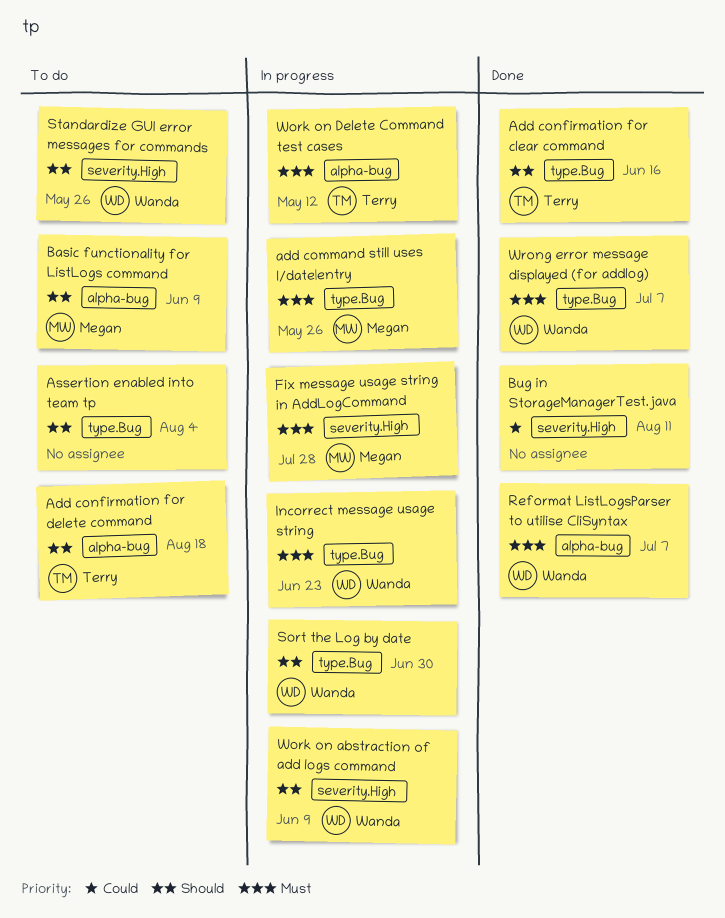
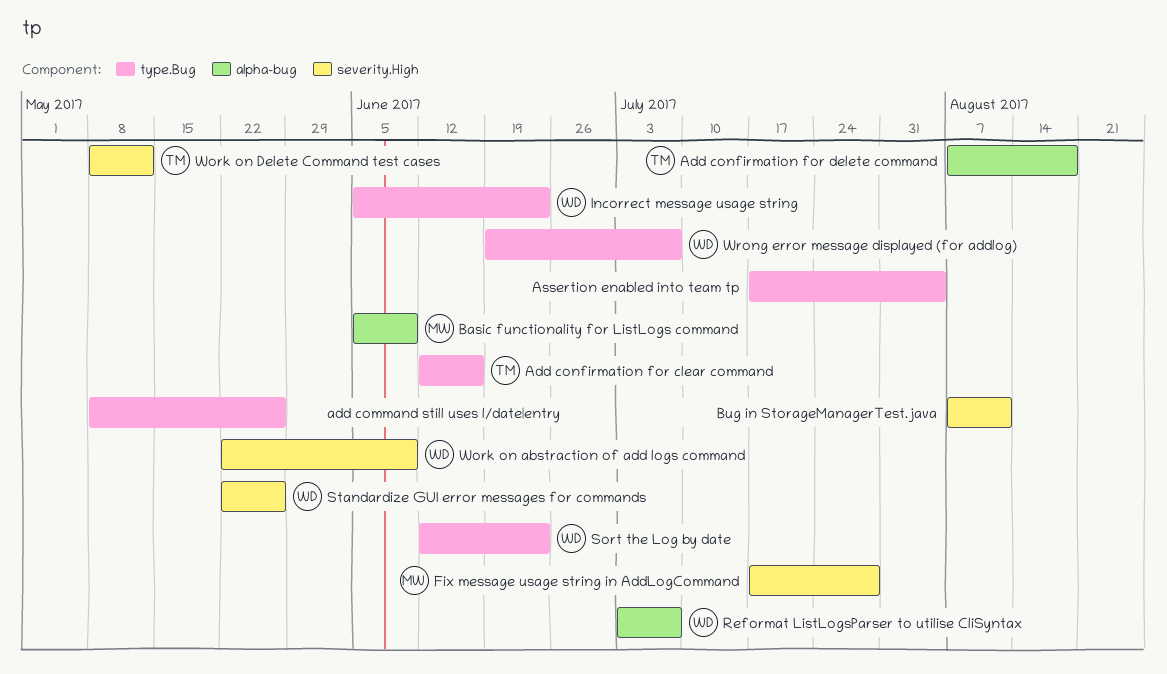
add command still uses l/date|entry, owner: Megan -> none
Sort the Log by date, due: Jun 30 -> Jun 23
Work on Delete Command test cases, label: alpha-bug -> severity.High

